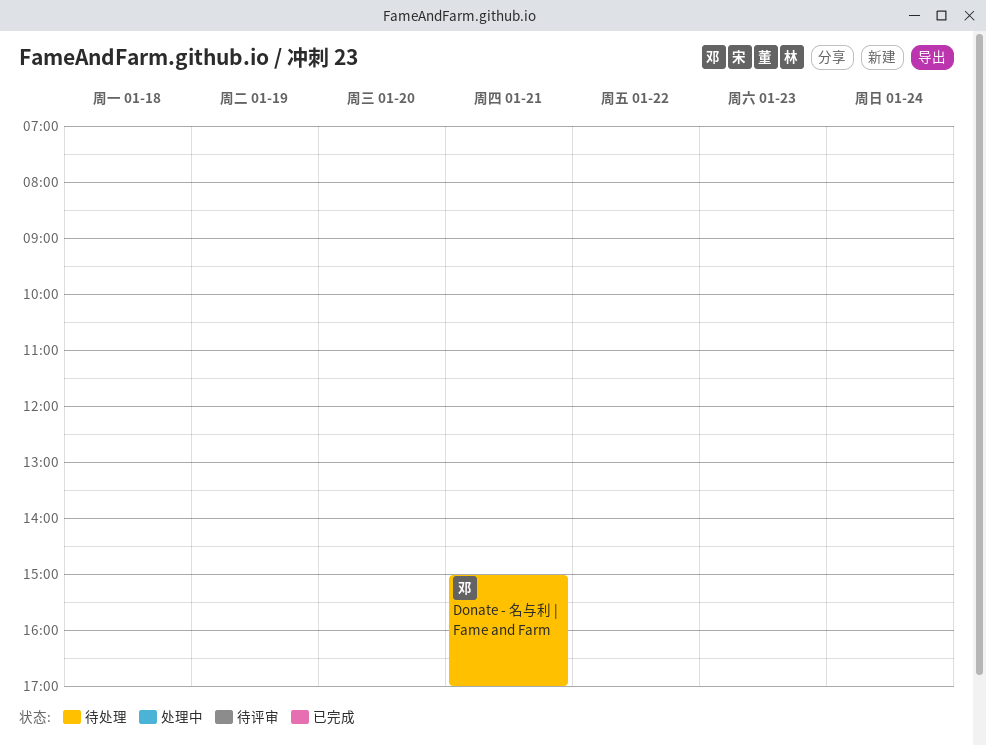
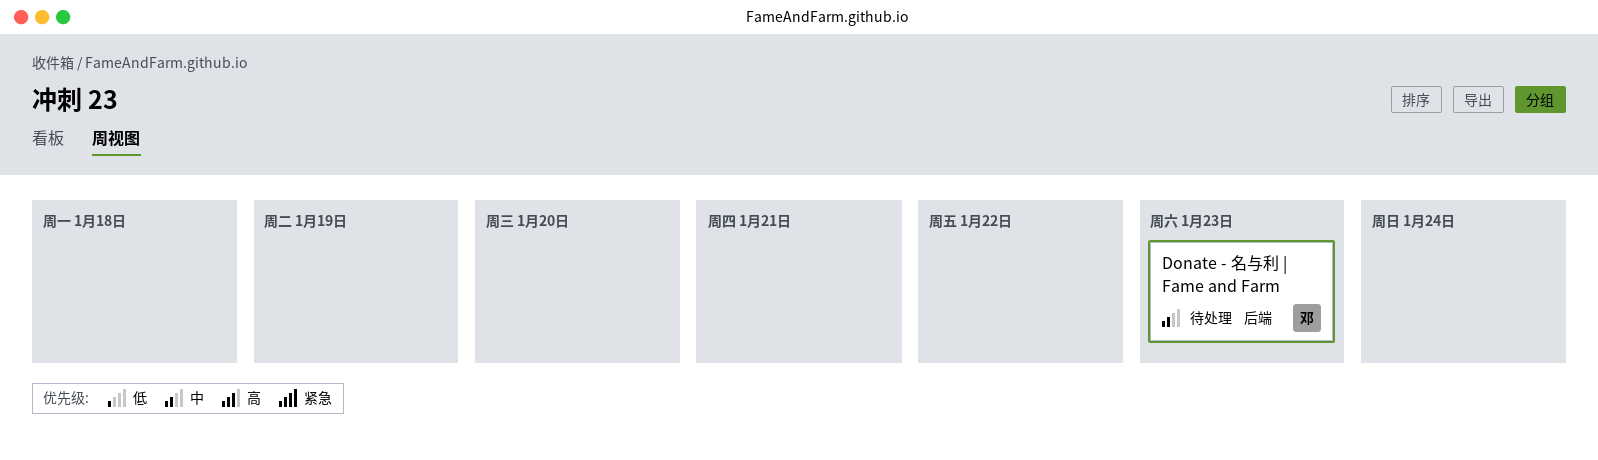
Donate - 名与利 | Fame and Farm, day: Jan 21 -> Jan 23

